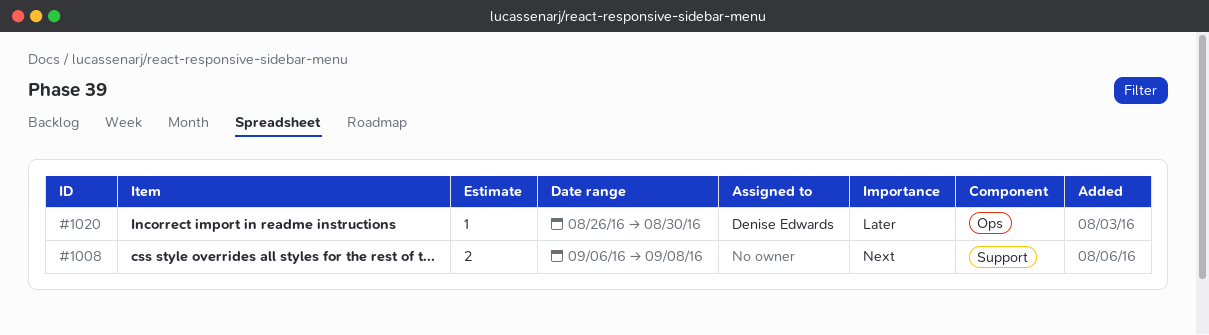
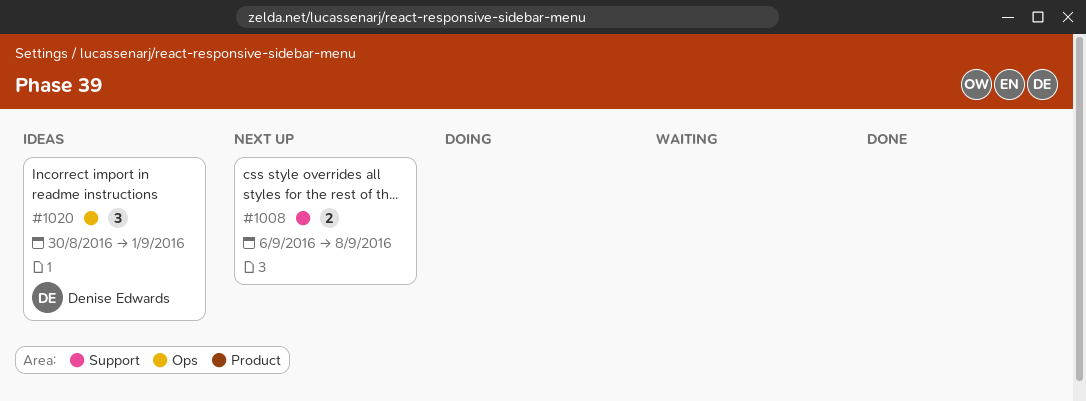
#1020, estimate: 1 -> 3
#1020, start: Aug 26 -> Aug 30
#1020, due: Aug 30 -> Sep 1

